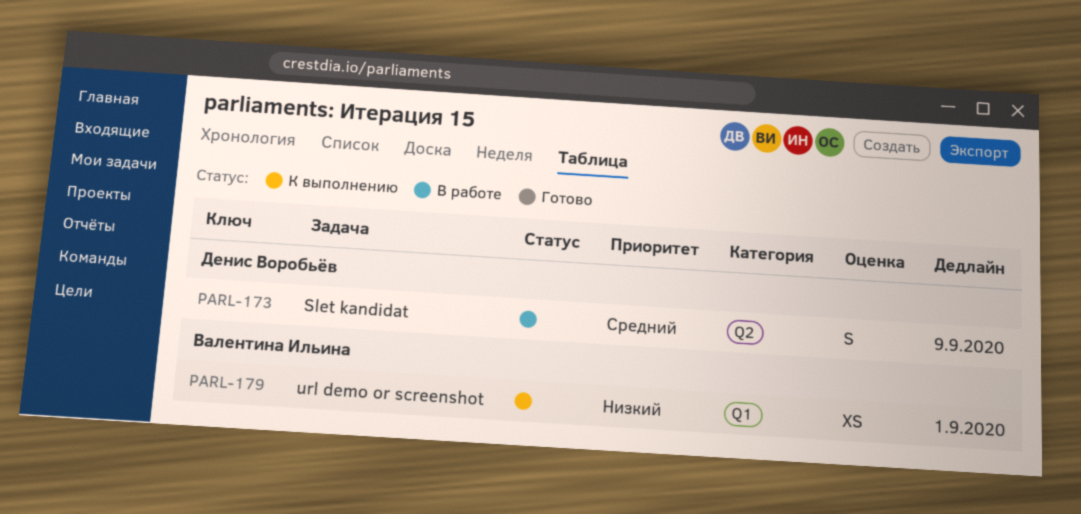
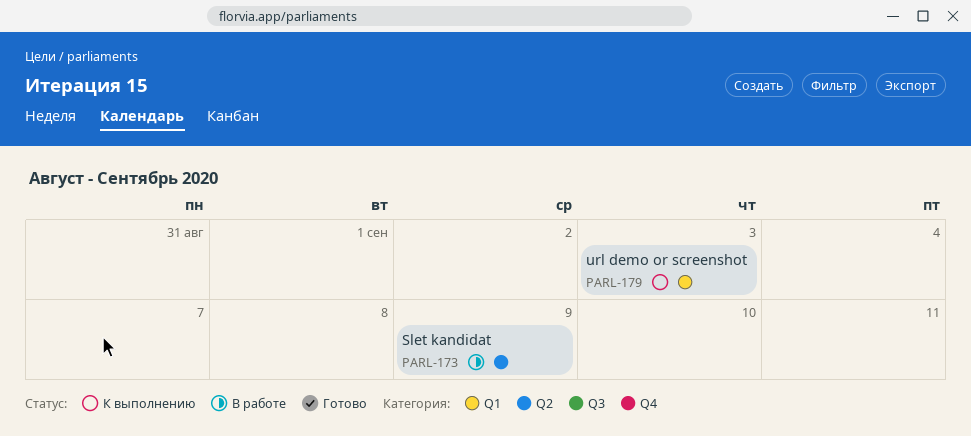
PARL-179, due: Sep 1 -> Sep 3

